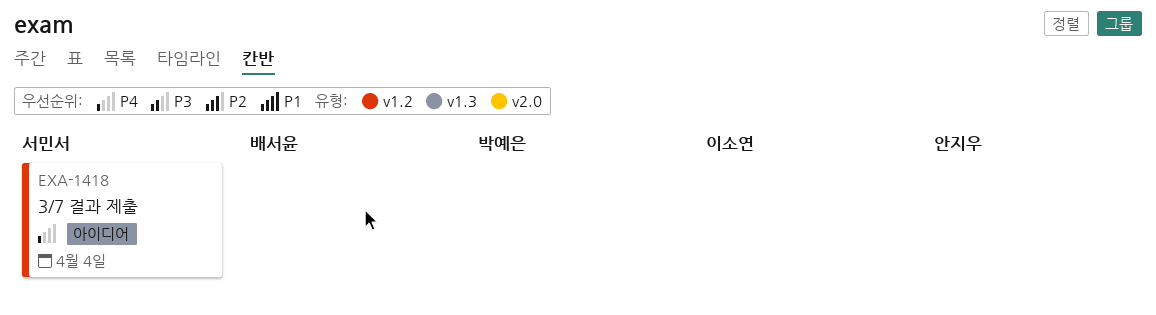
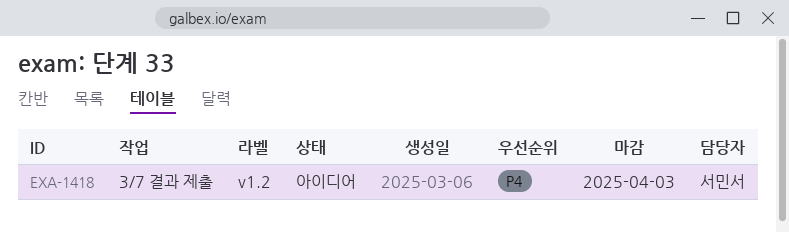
EXA-1418, due: Apr 4 -> Apr 3

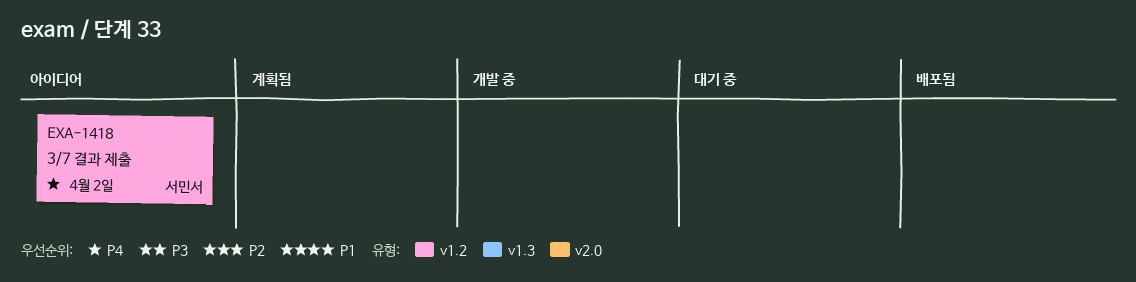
EXA-1418, due: Apr 3 -> Apr 2

